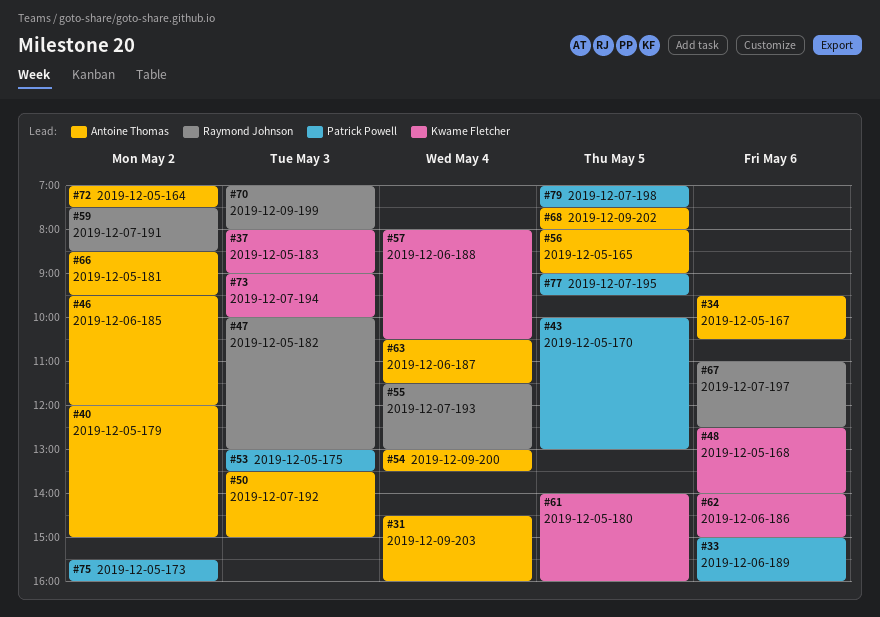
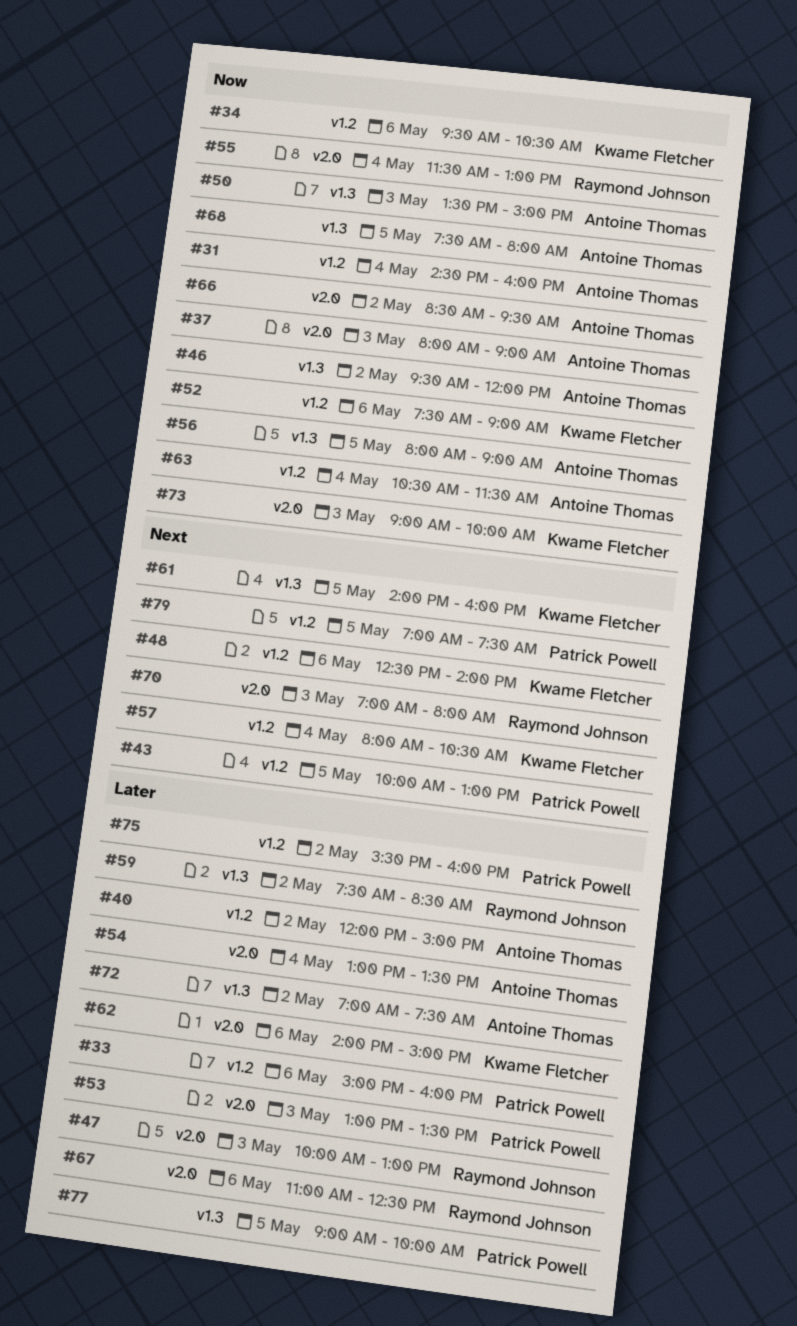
#34, owner: Antoine Thomas -> Kwame Fletcher
#37, owner: Kwame Fletcher -> Antoine Thomas
#52: none -> present
#77, ends: 09:30 -> 10:00

